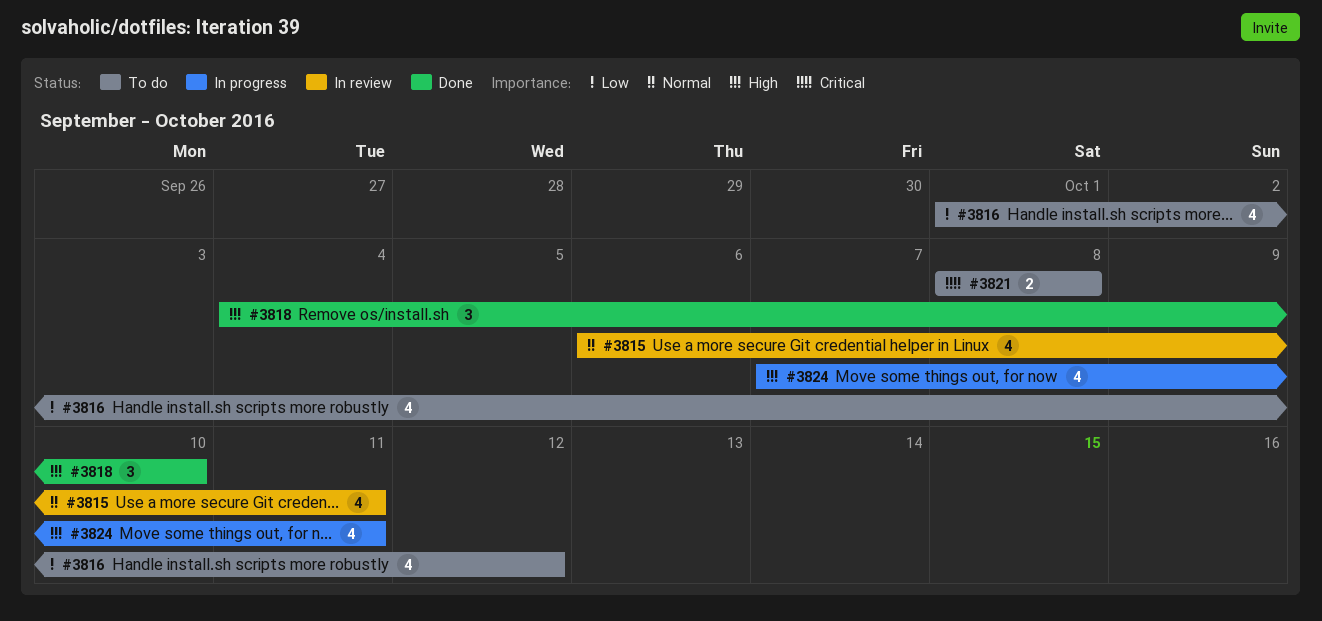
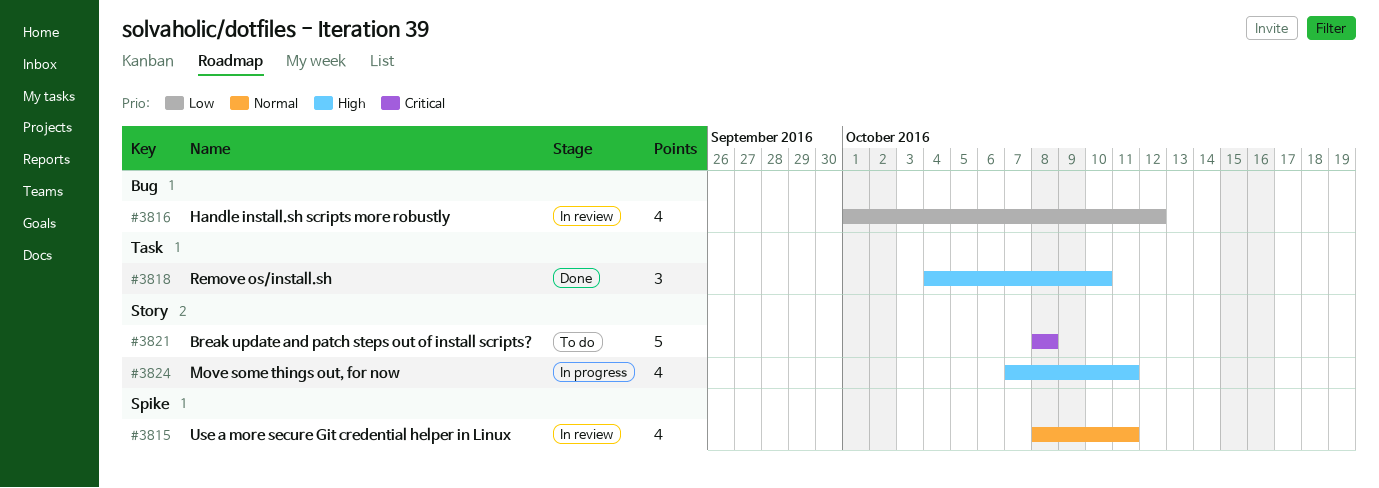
#3815, start: Oct 6 -> Oct 8
#3816, status: To do -> In review
#3821, estimate: 2 -> 5

